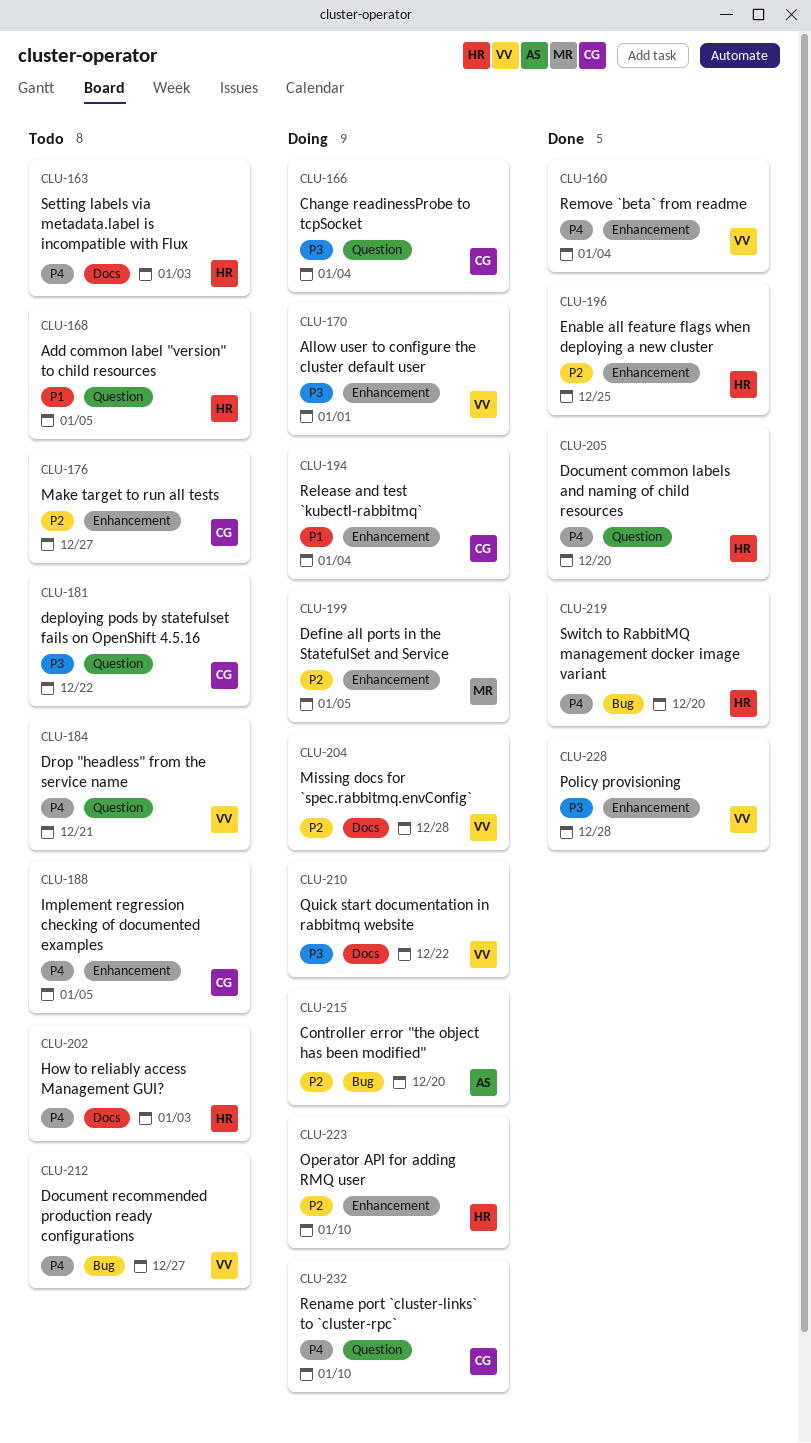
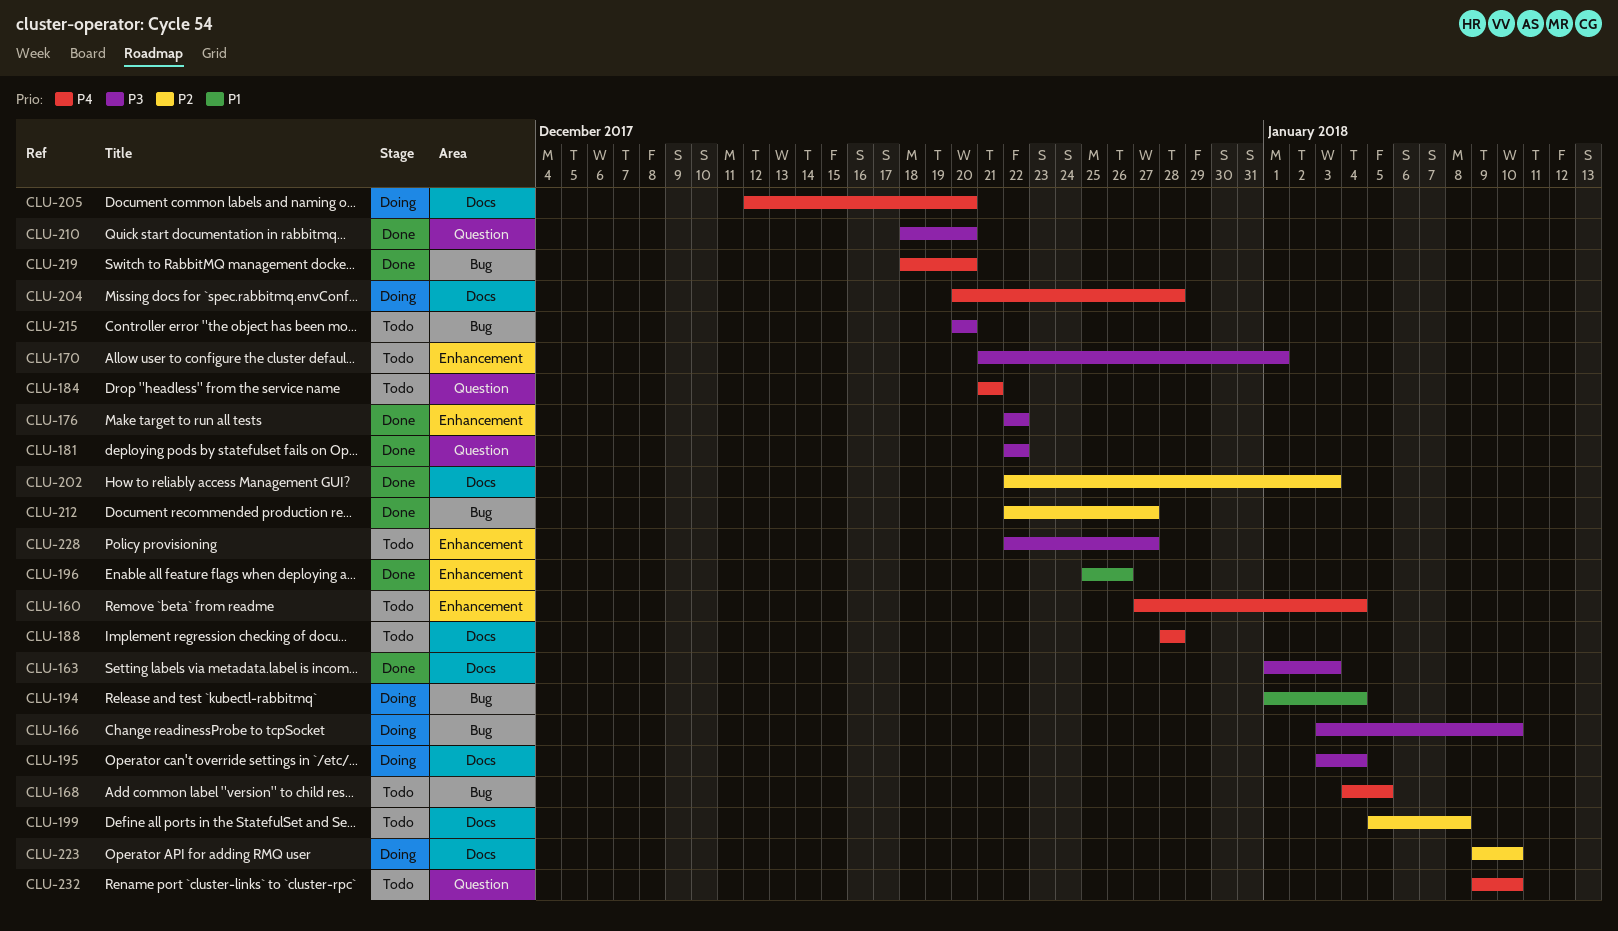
CLU-160, status: Done -> Todo
CLU-163, status: Todo -> Done
CLU-163, priority: P4 -> P3
CLU-166, label: Question -> Bug
CLU-166, due: Jan 4 -> Jan 10
CLU-168, priority: P1 -> P4
CLU-168, label: Question -> Bug
CLU-170, status: Doing -> Todo
CLU-176, status: Todo -> Done
CLU-176, priority: P2 -> P3
CLU-176, due: Dec 27 -> Dec 22
CLU-181, status: Todo -> Done
CLU-188, label: Enhancement -> Docs
CLU-188, due: Jan 5 -> Dec 28
CLU-194, label: Enhancement -> Bug
CLU-195: none -> present
CLU-196, priority: P2 -> P1
CLU-196, due: Dec 25 -> Dec 26
CLU-199, status: Doing -> Todo
CLU-199, label: Enhancement -> Docs
CLU-199, due: Jan 5 -> Jan 8
CLU-202, status: Todo -> Done
CLU-202, priority: P4 -> P2
CLU-204, priority: P2 -> P4
CLU-205, status: Done -> Doing
CLU-205, label: Question -> Docs
CLU-210, status: Doing -> Done
CLU-210, label: Docs -> Question
CLU-210, due: Dec 22 -> Dec 20
CLU-212, status: Todo -> Done
CLU-212, priority: P4 -> P2
CLU-215, status: Doing -> Todo
CLU-215, priority: P2 -> P3
CLU-223, label: Enhancement -> Docs
CLU-228, status: Done -> Todo
CLU-228, due: Dec 28 -> Dec 27
CLU-232, status: Doing -> Todo

